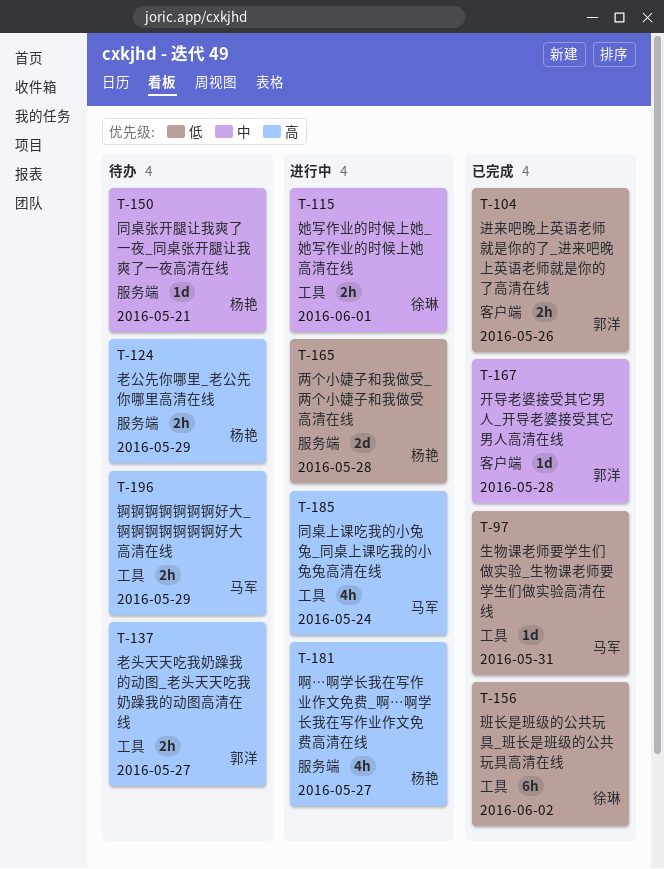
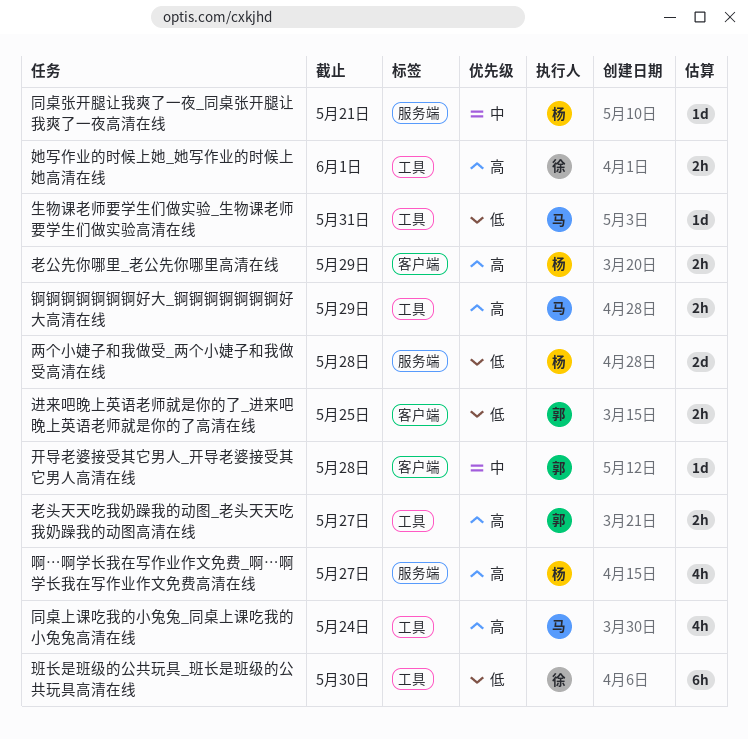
她写作业的时候上她_她写作业的时候上她高清在线, priority: 中 -> 高
班长是班级的公共玩具_班长是班级的公共玩具高清在线, due: Jun 2 -> May 30
老公先你哪里_老公先你哪里高清在线, label: 服务端 -> 客户端
进来吧晚上英语老师就是你的了_进来吧晚上英语老师就是你的了高清在线, due: May 26 -> May 25

